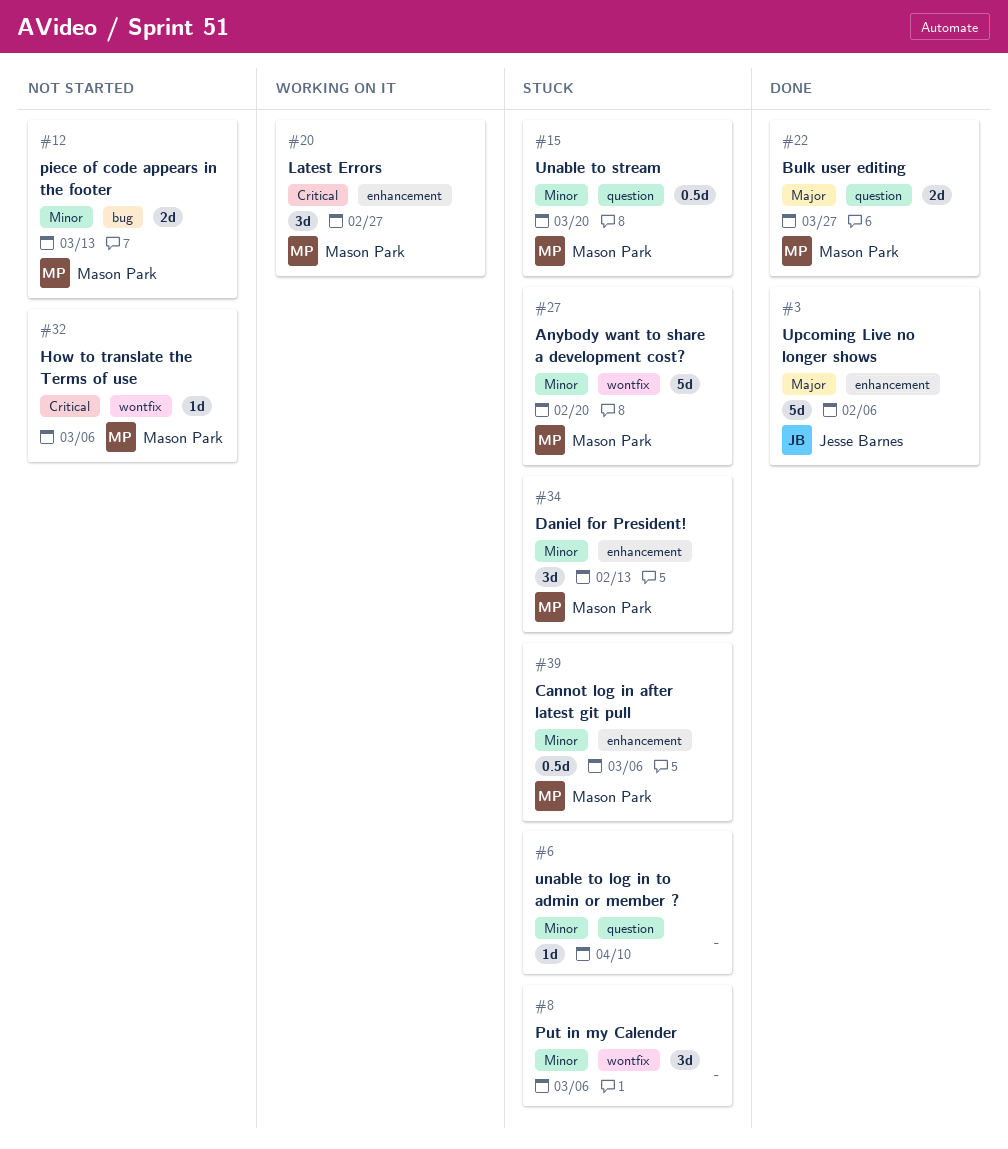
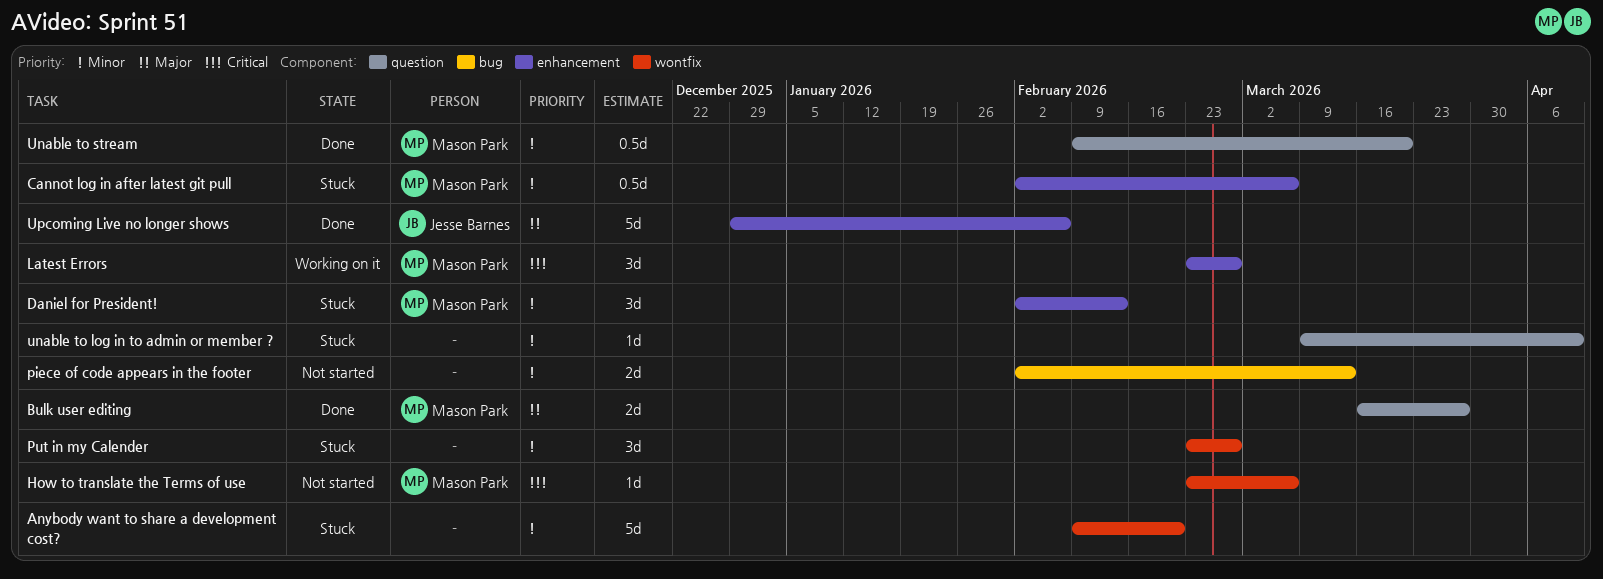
Anybody want to share a development cost?, owner: Mason Park -> none
piece of code appears in the footer, owner: Mason Park -> none
Put in my Calender, due: Mar 6 -> Feb 27
Unable to stream, status: Stuck -> Done

